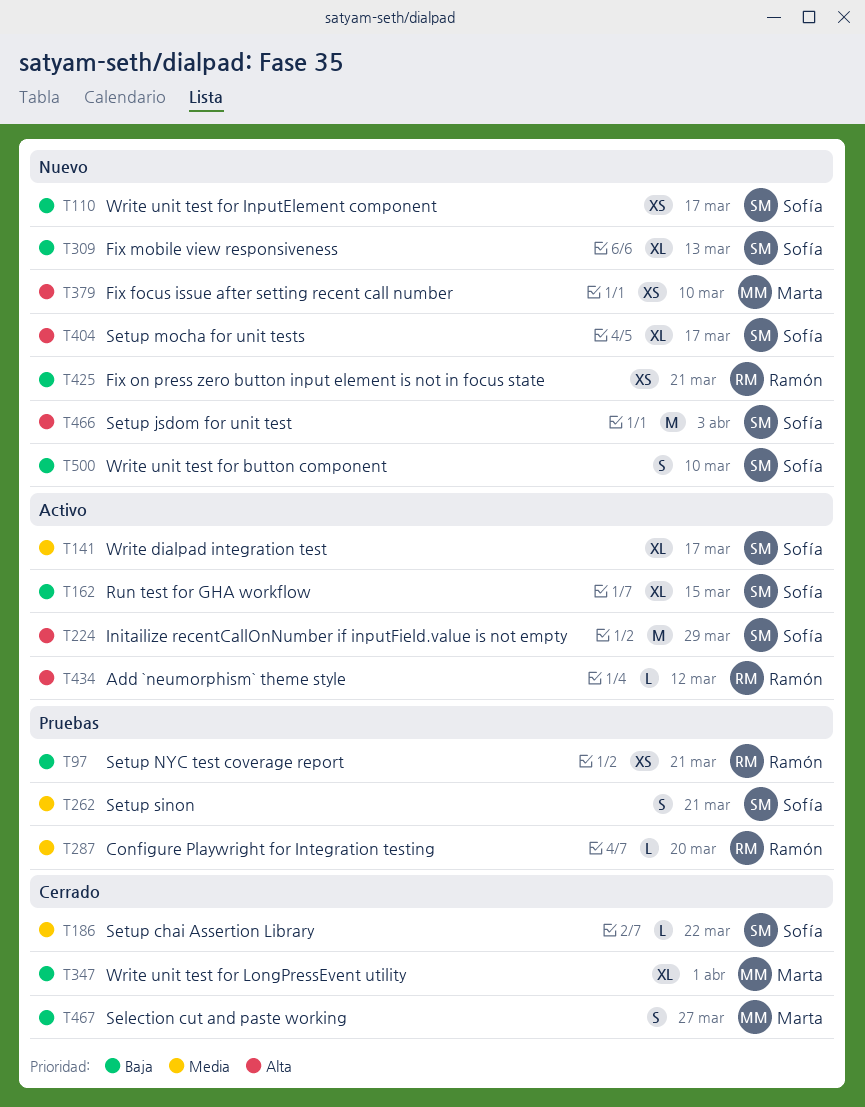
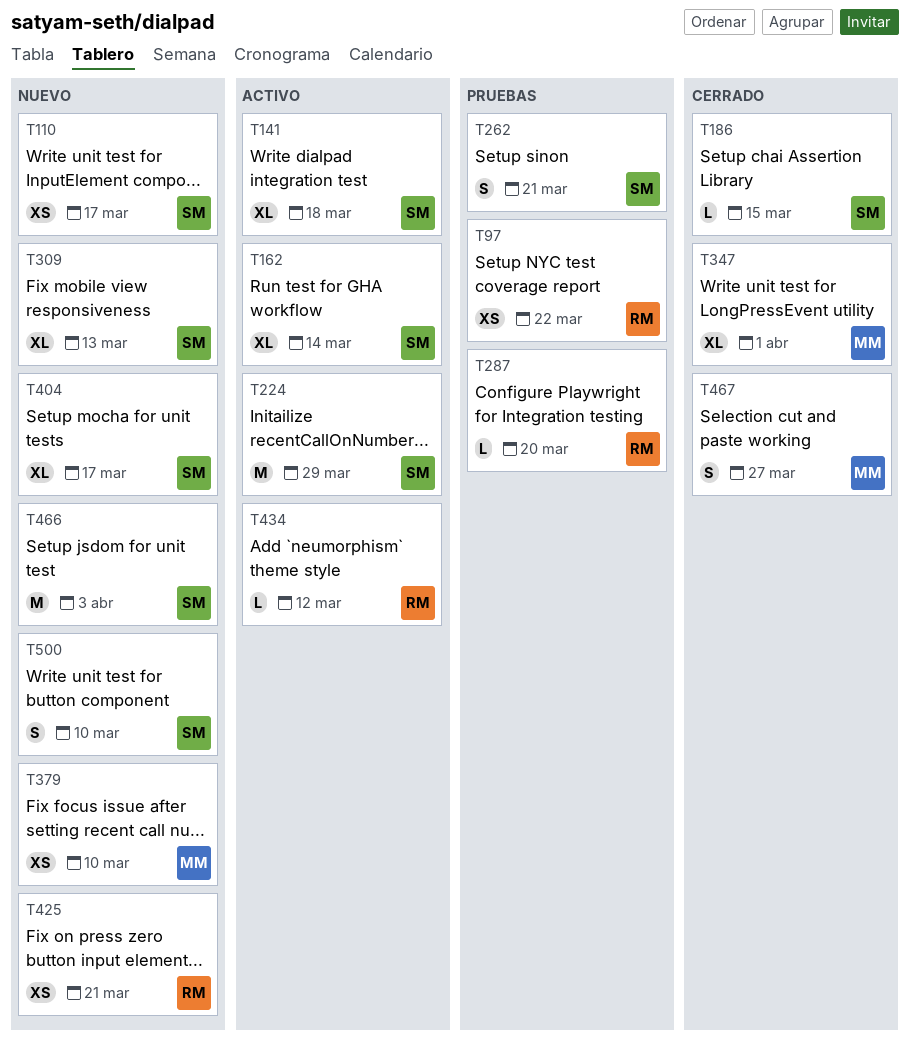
T97, due: Mar 21 -> Mar 22
T141, due: Mar 17 -> Mar 18
T162, due: Mar 15 -> Mar 14
T186, due: Mar 22 -> Mar 15

